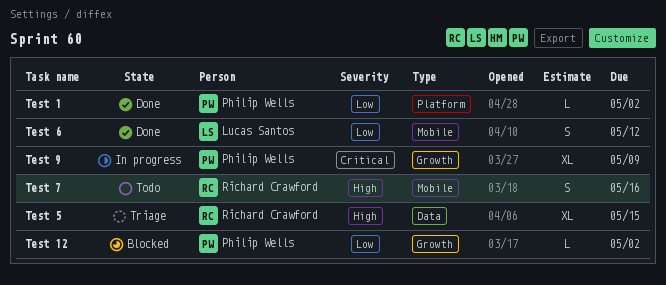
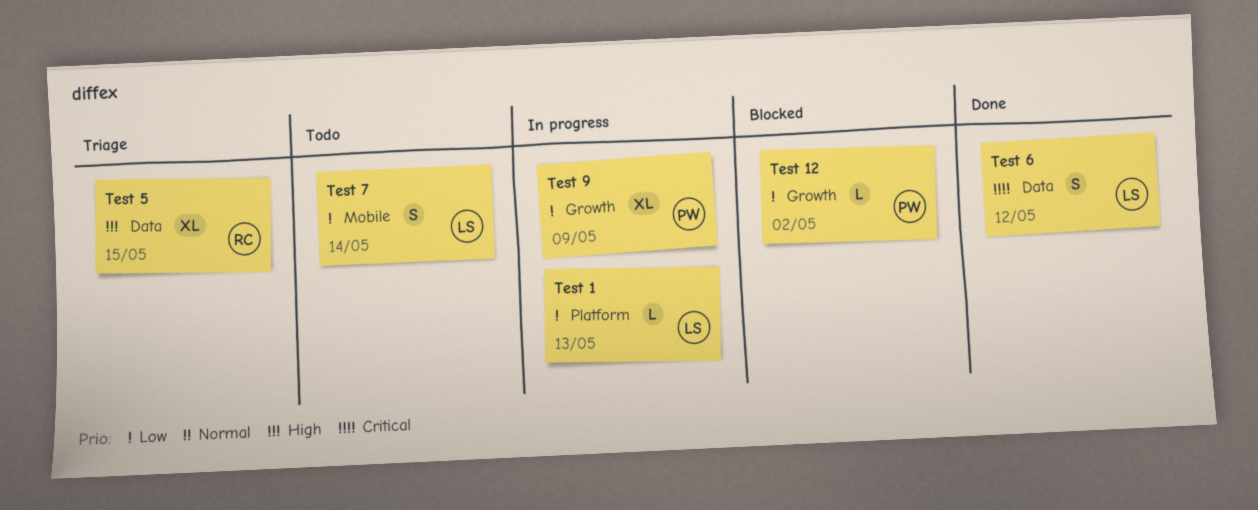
Test 1, status: Done -> In progress
Test 1, owner: Philip Wells -> Lucas Santos
Test 1, due: May 2 -> May 13
Test 6, priority: Low -> Critical
Test 6, label: Mobile -> Data
Test 7, owner: Richard Crawford -> Lucas Santos
Test 7, priority: High -> Low
Test 7, due: May 16 -> May 14
Test 9, priority: Critical -> Low

